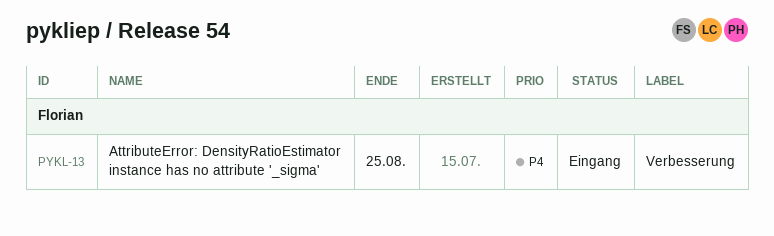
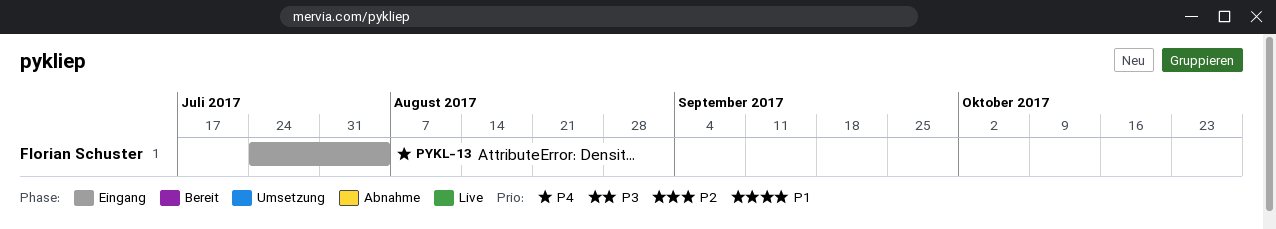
PYKL-13, due: Aug 25 -> Aug 4

